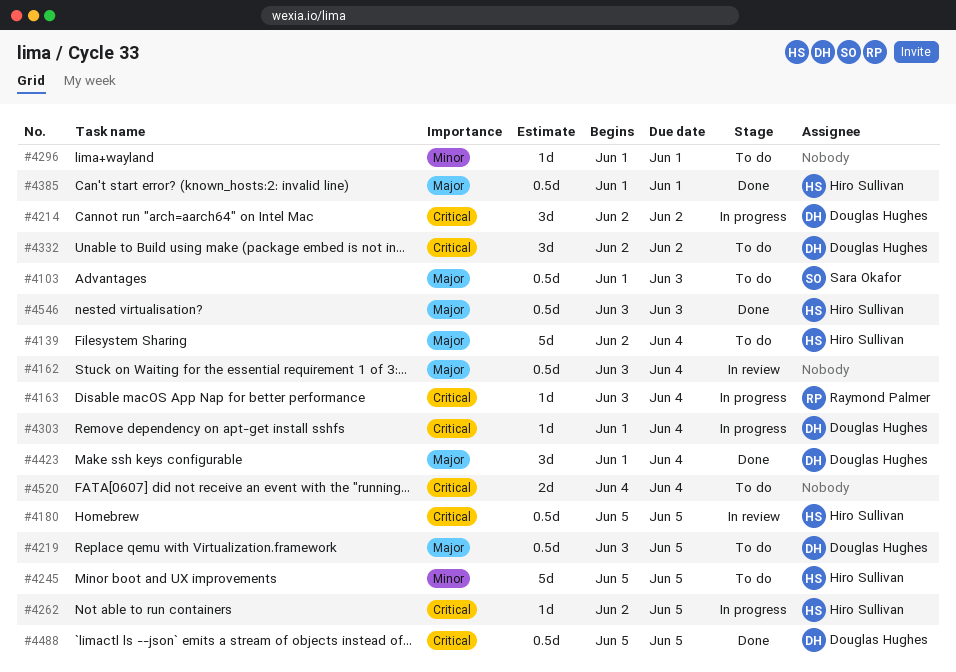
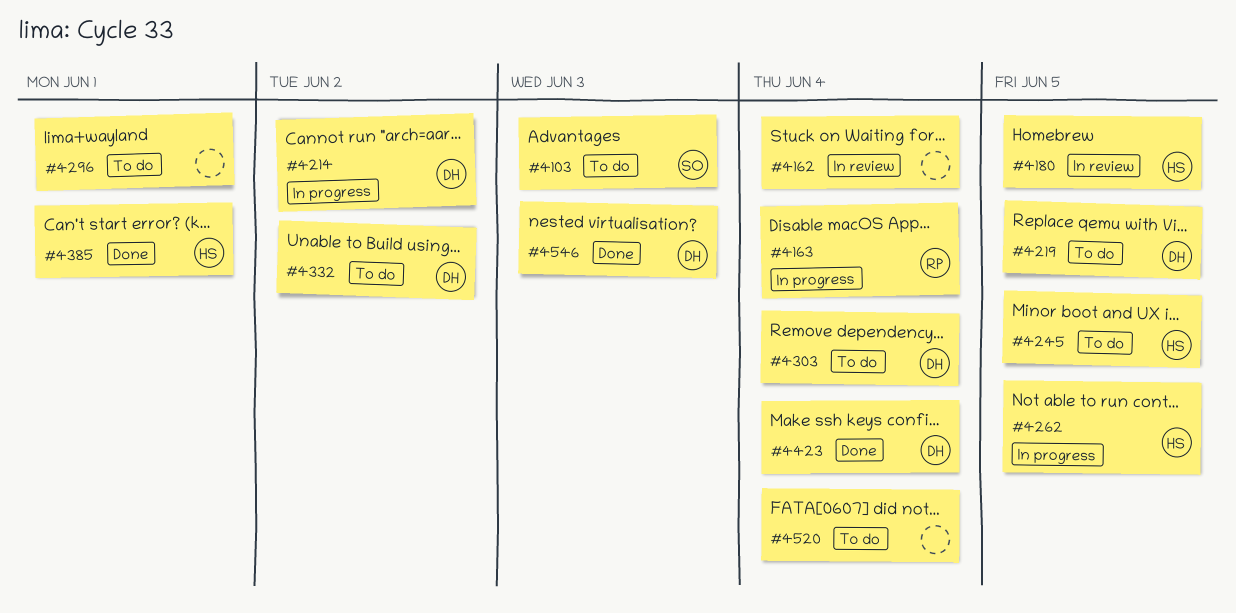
#4139: present -> none
#4303, status: In progress -> To do
#4488: present -> none
#4546, owner: Hiro Sullivan -> Douglas Hughes

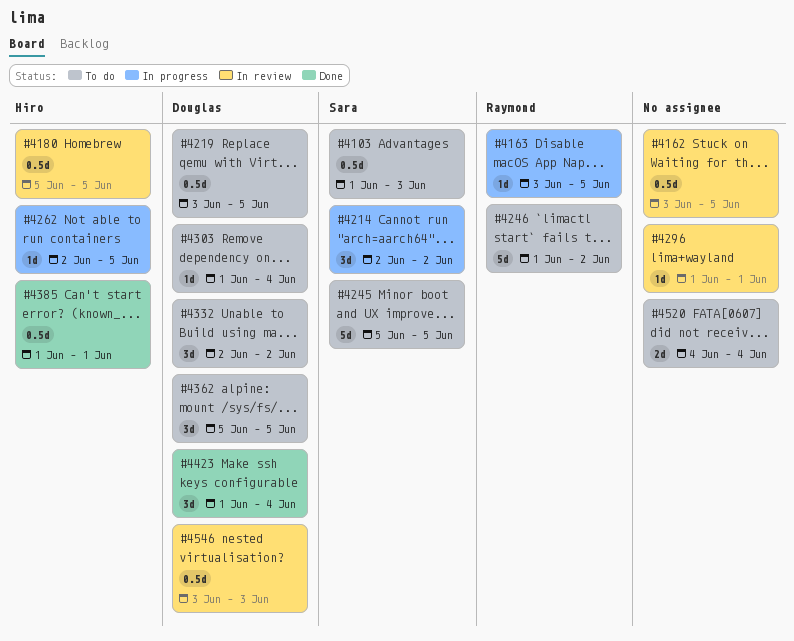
#4162, due: Jun 4 -> Jun 5
#4163, due: Jun 4 -> Jun 5
#4214, owner: Douglas -> Sara
#4245, owner: Hiro -> Sara
#4246: none -> present
#4296, status: To do -> In review
#4362: none -> present
#4546, status: Done -> In review

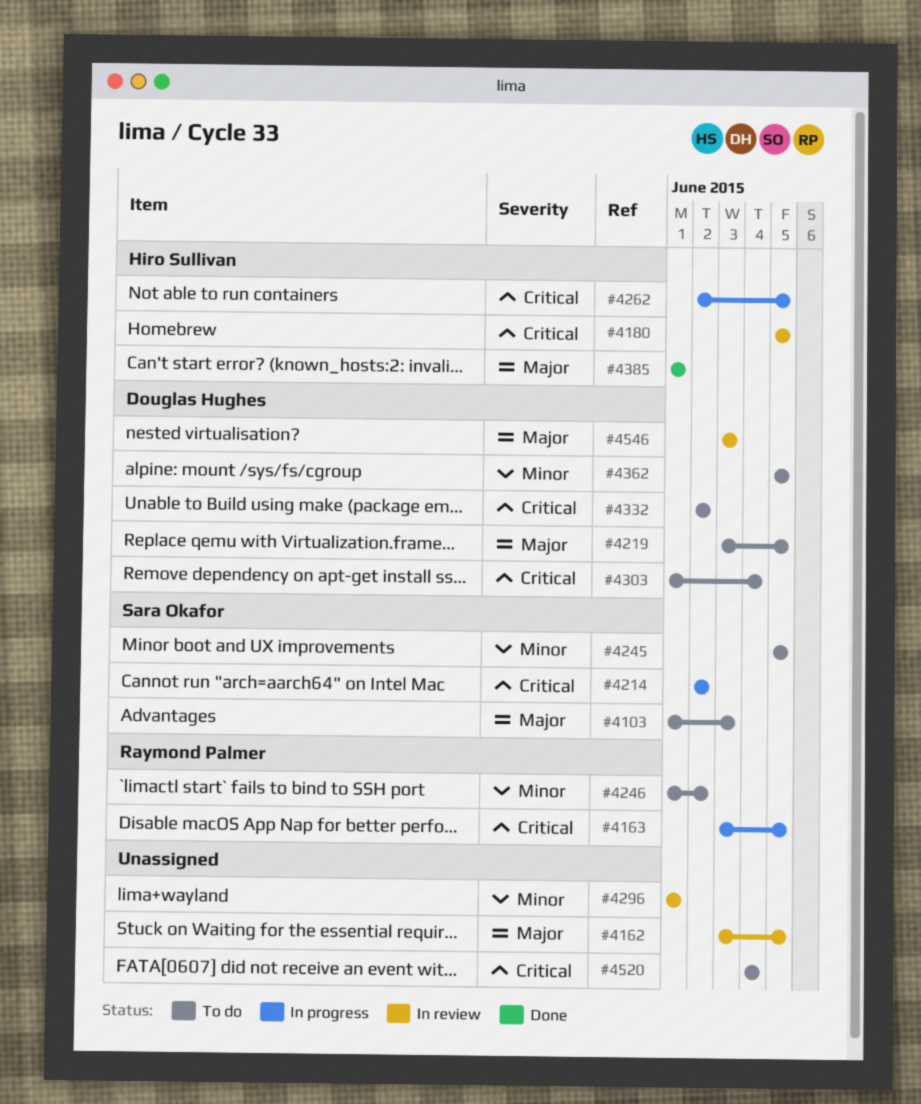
#4423: present -> none

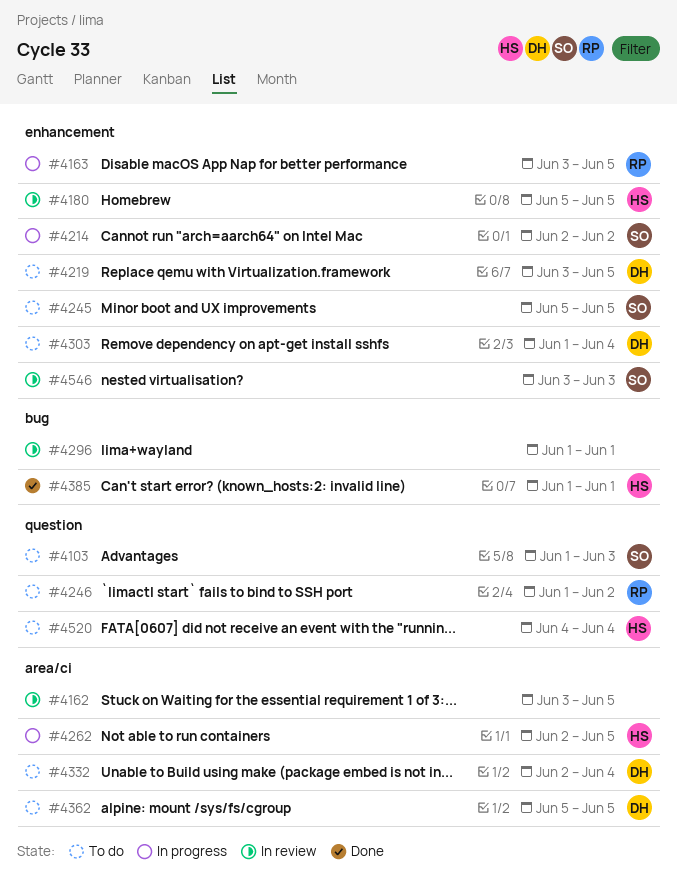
#4332, due: Jun 2 -> Jun 4
#4520, owner: none -> Hiro Sullivan
#4546, owner: Douglas Hughes -> Sara Okafor

